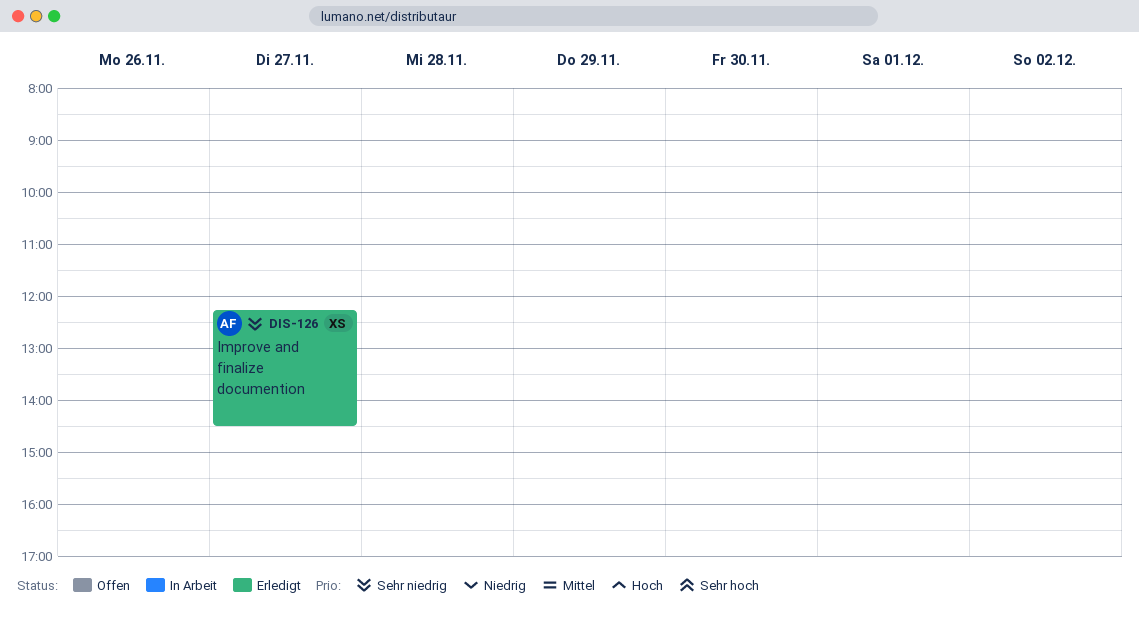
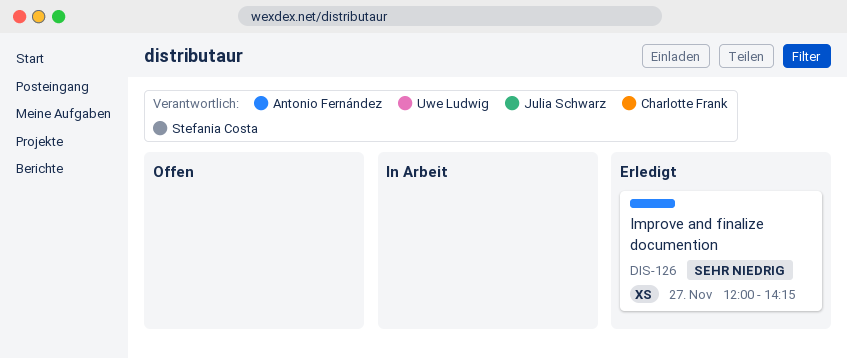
DIS-126, begins: 12:15 -> 12:00
DIS-126, ends: 14:30 -> 14:15

